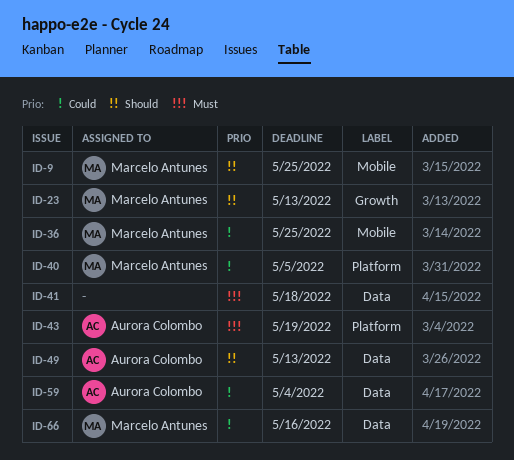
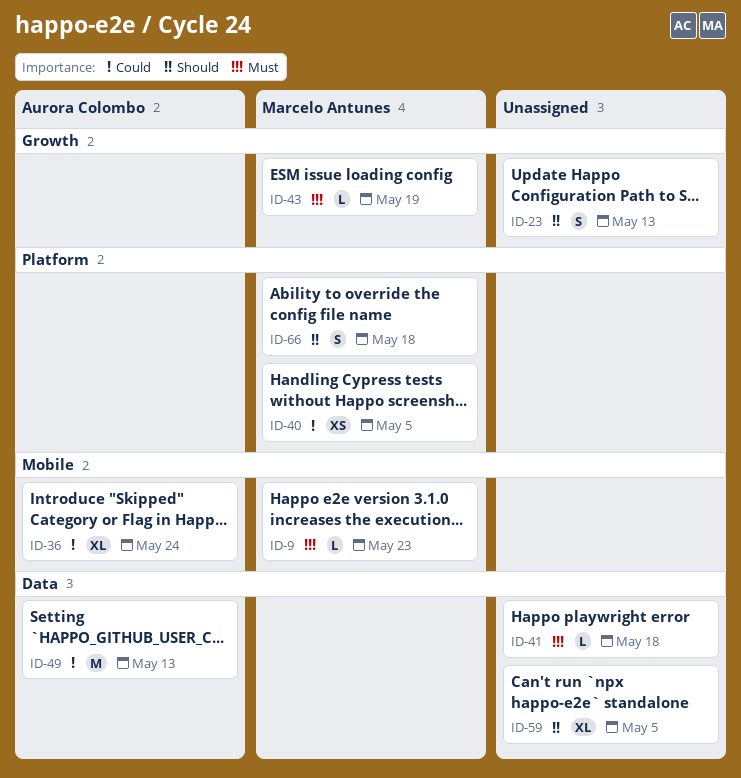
ID-9, priority: Should -> Must
ID-9, due: May 25 -> May 23
ID-23, owner: Marcelo Antunes -> none
ID-36, owner: Marcelo Antunes -> Aurora Colombo
ID-36, due: May 25 -> May 24
ID-43, owner: Aurora Colombo -> Marcelo Antunes
ID-43, label: Platform -> Growth
ID-49, priority: Should -> Could
ID-59, owner: Aurora Colombo -> none
ID-59, priority: Could -> Should
ID-59, due: May 4 -> May 5
ID-66, priority: Could -> Should
ID-66, label: Data -> Platform
ID-66, due: May 16 -> May 18

